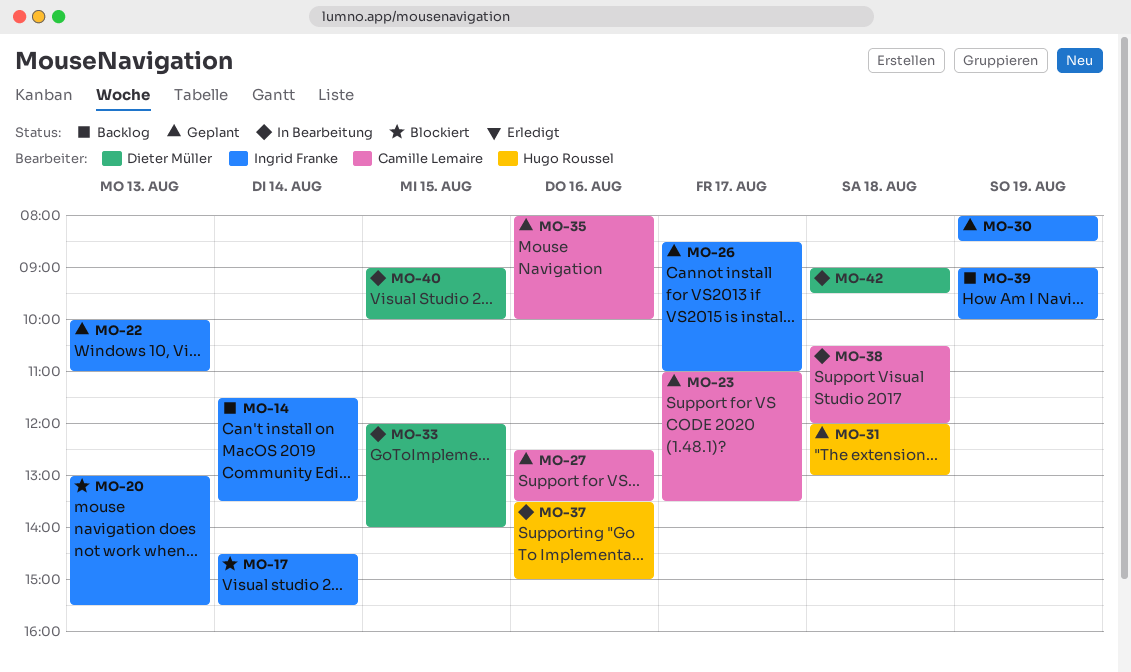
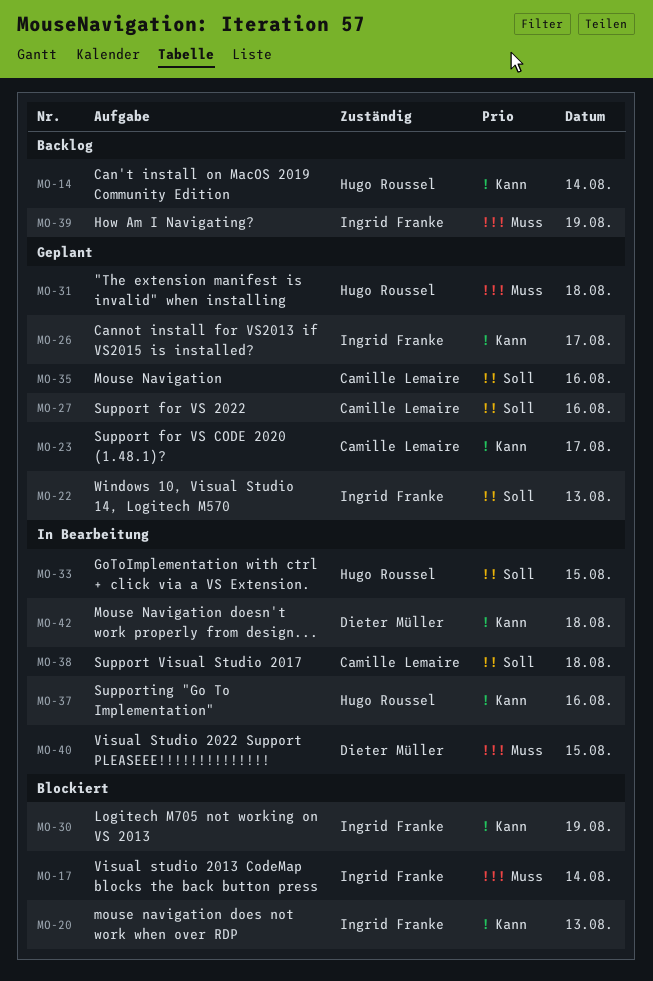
MO-14, owner: Ingrid Franke -> Hugo Roussel
MO-30, status: Geplant -> Blockiert
MO-33, owner: Dieter Müller -> Hugo Roussel

